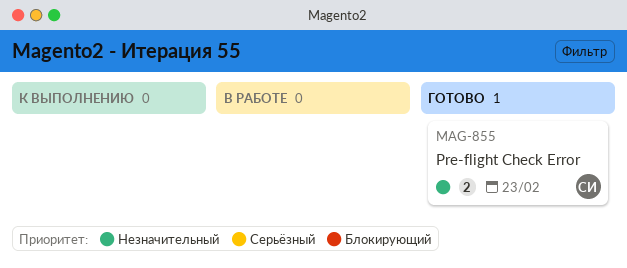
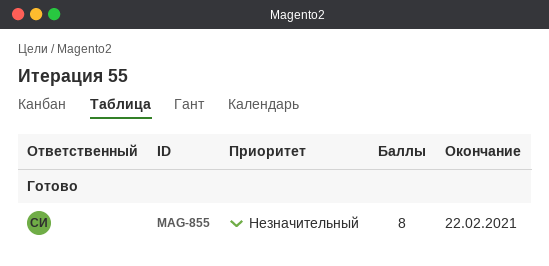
MAG-855, estimate: 2 -> 8
MAG-855, due: Feb 23 -> Feb 22

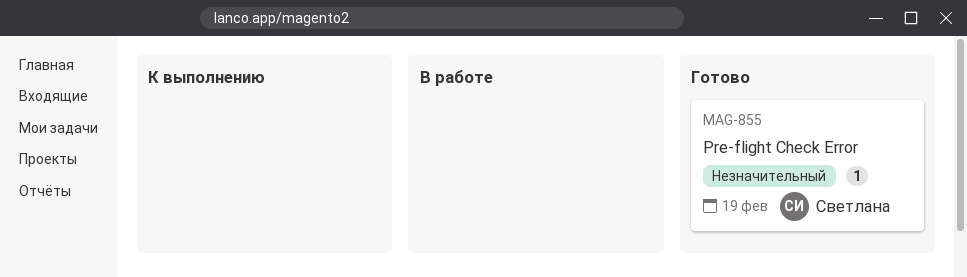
MAG-855, estimate: 8 -> 1
MAG-855, due: Feb 22 -> Feb 19

